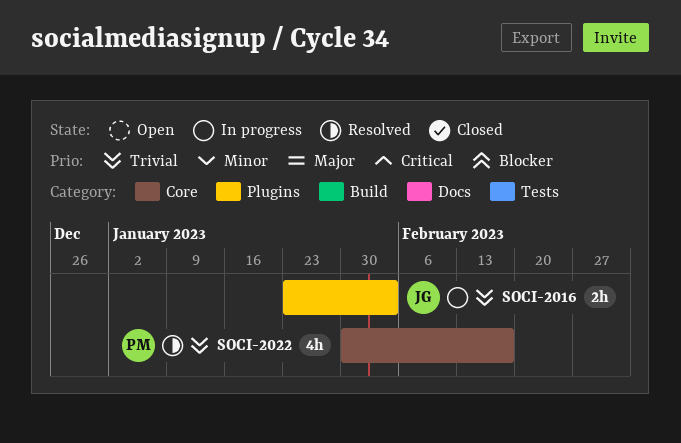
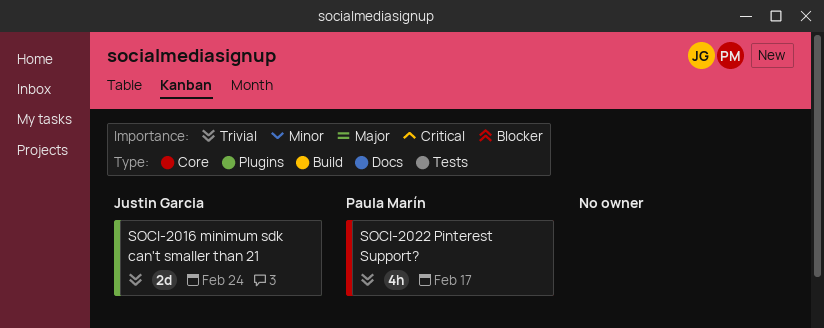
SOCI-2016, estimate: 2h -> 2d
SOCI-2016, due: Feb 3 -> Feb 24

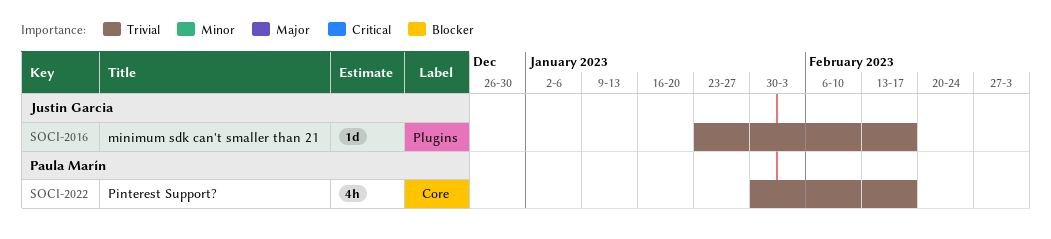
SOCI-2016, estimate: 2d -> 1d
SOCI-2016, due: Feb 24 -> Feb 17

